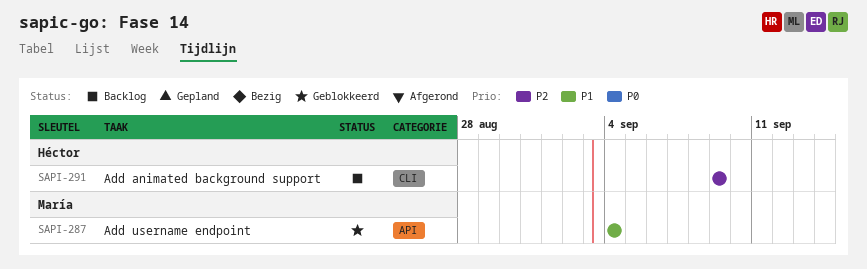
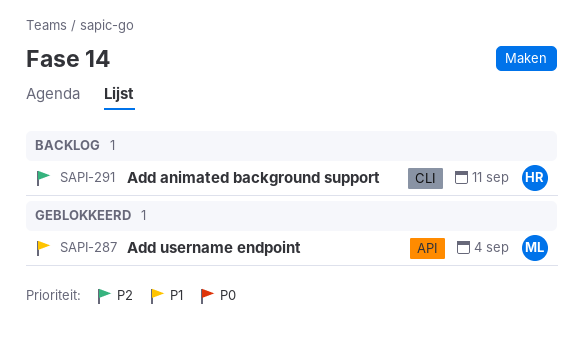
SAPI-291, due: Sep 9 -> Sep 11

